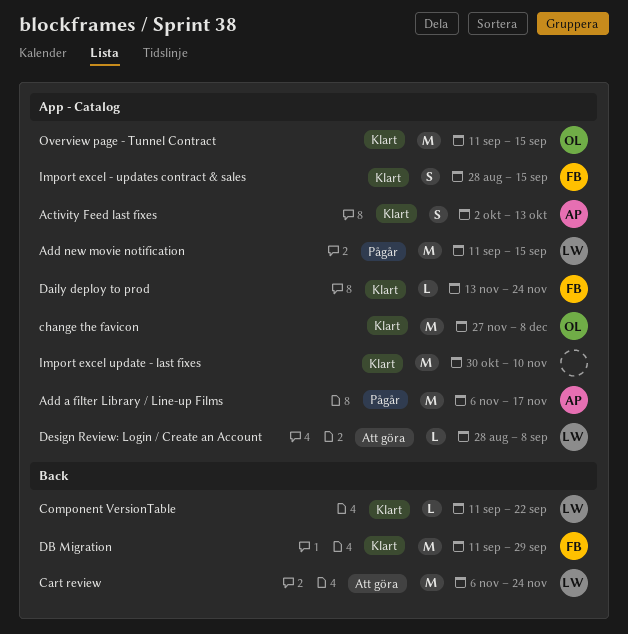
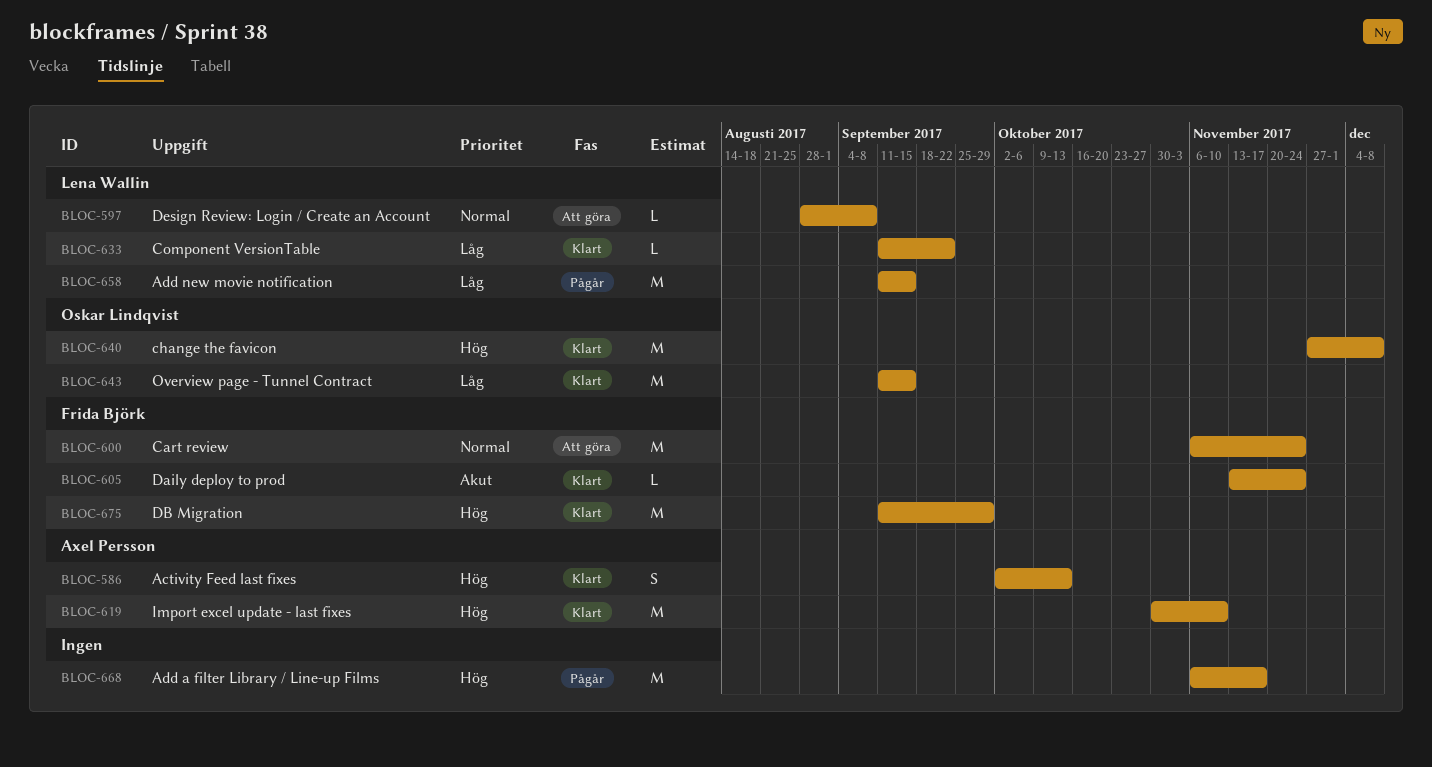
Add a filter Library / Line-up Films, owner: Axel Persson -> none
Cart review, owner: Lena Wallin -> Frida Björk
Import excel - updates contract & sales: present -> none
Import excel update - last fixes, owner: none -> Axel Persson

